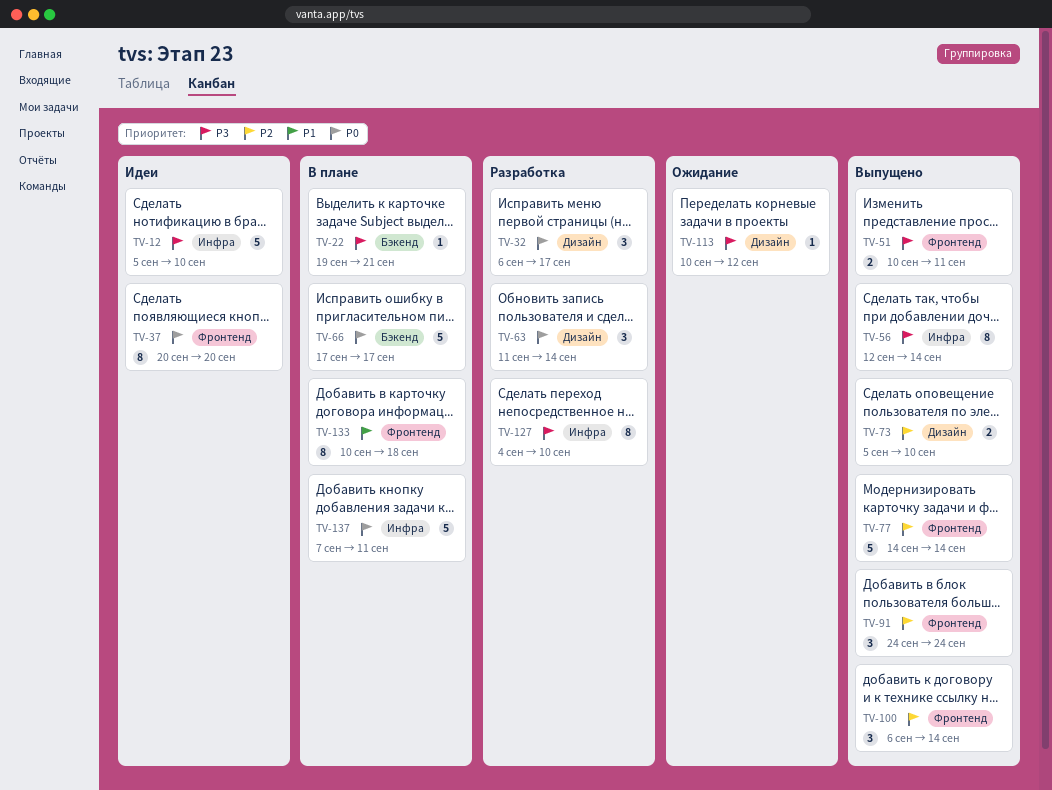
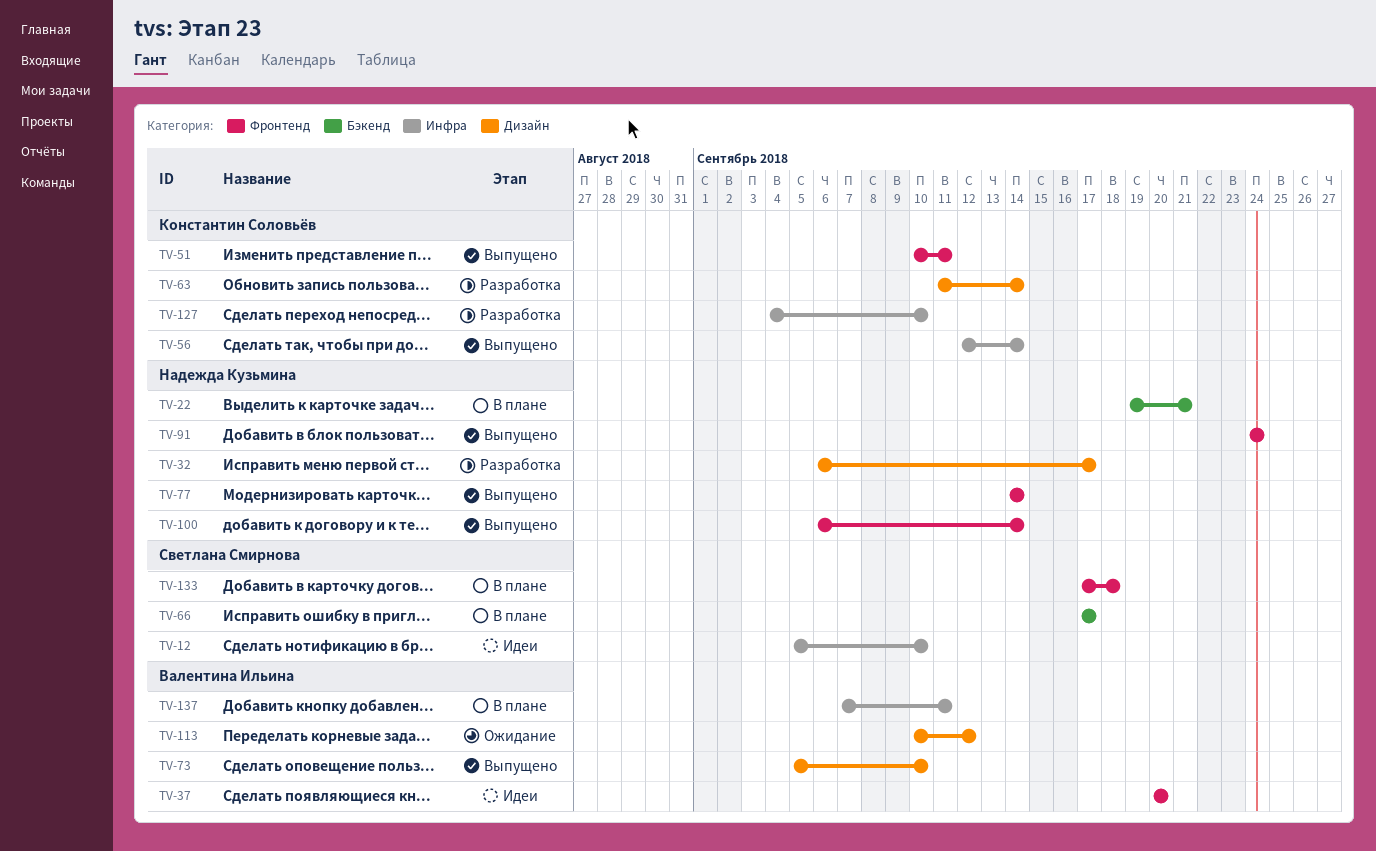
TV-133, start: Sep 10 -> Sep 17

